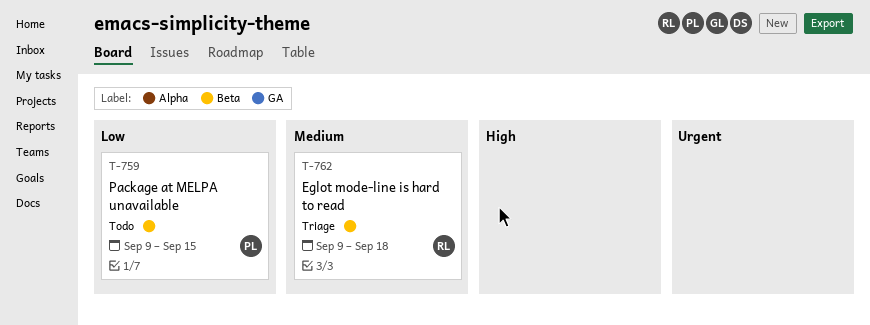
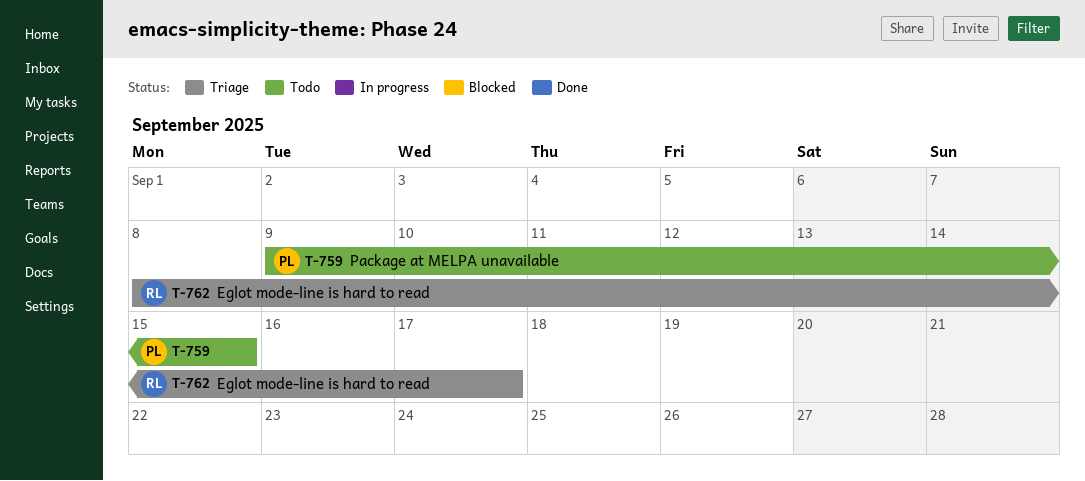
T-762, start: Sep 9 -> Sep 8
T-762, due: Sep 18 -> Sep 17

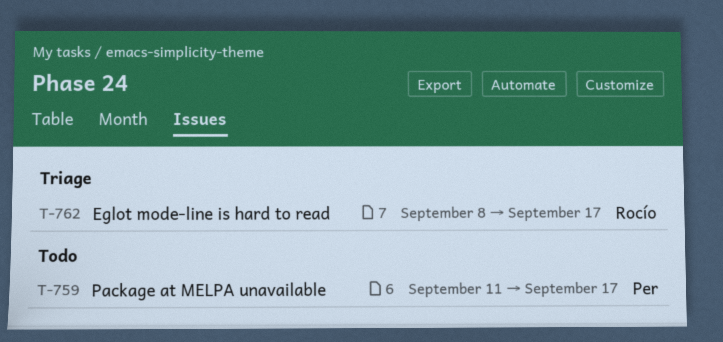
T-759, start: Sep 9 -> Sep 11
T-759, due: Sep 15 -> Sep 17

